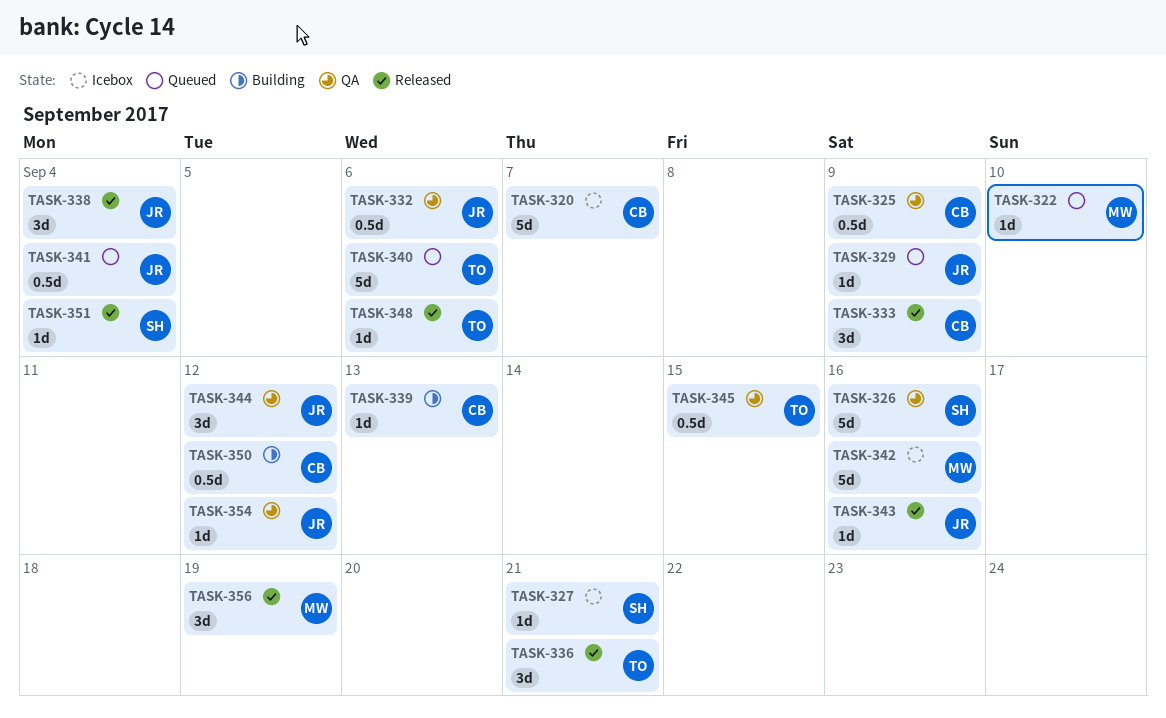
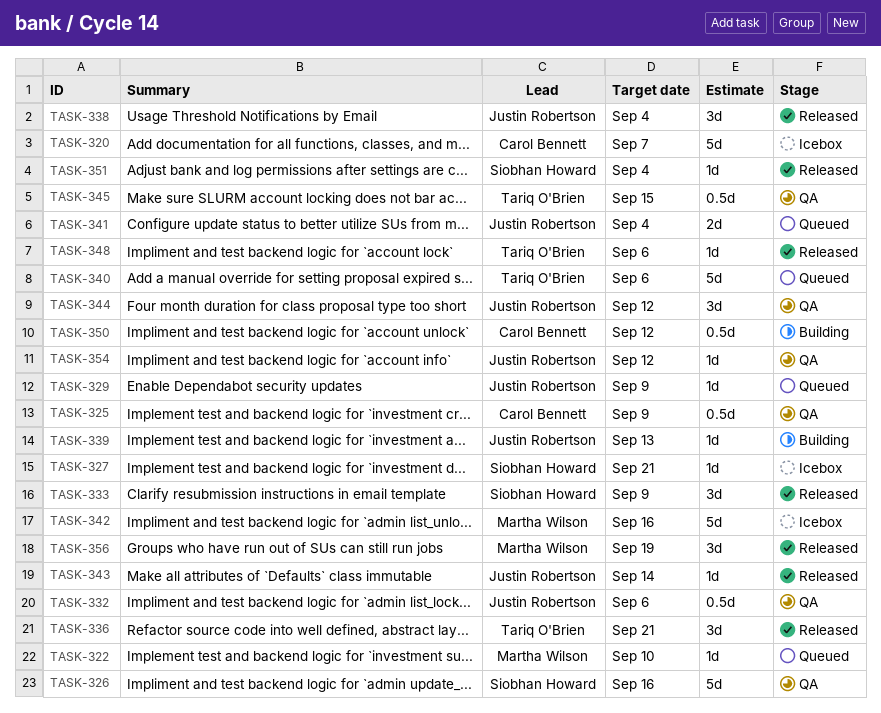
TASK-333, owner: Carol Bennett -> Siobhan Howard
TASK-339, owner: Carol Bennett -> Justin Robertson
TASK-341, estimate: 0.5d -> 2d
TASK-343, due: Sep 16 -> Sep 14

